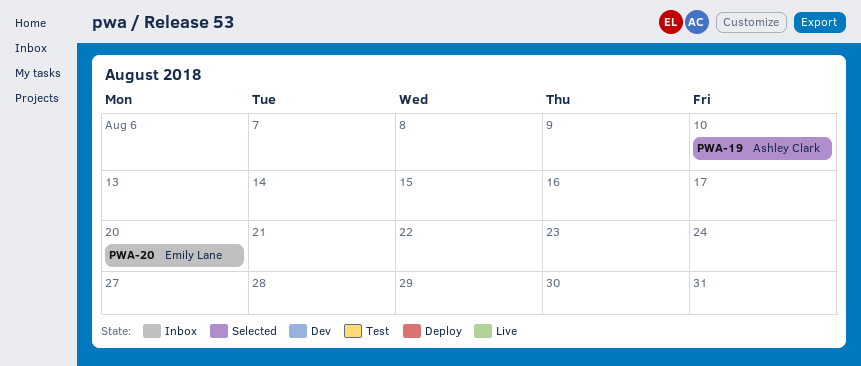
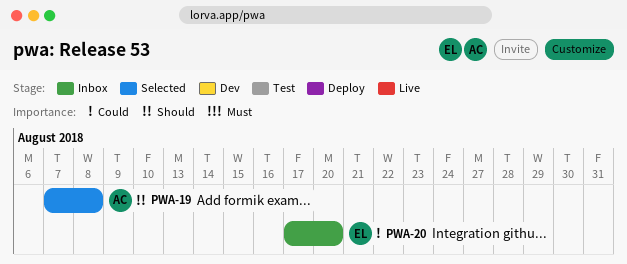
PWA-19, due: Aug 10 -> Aug 8

